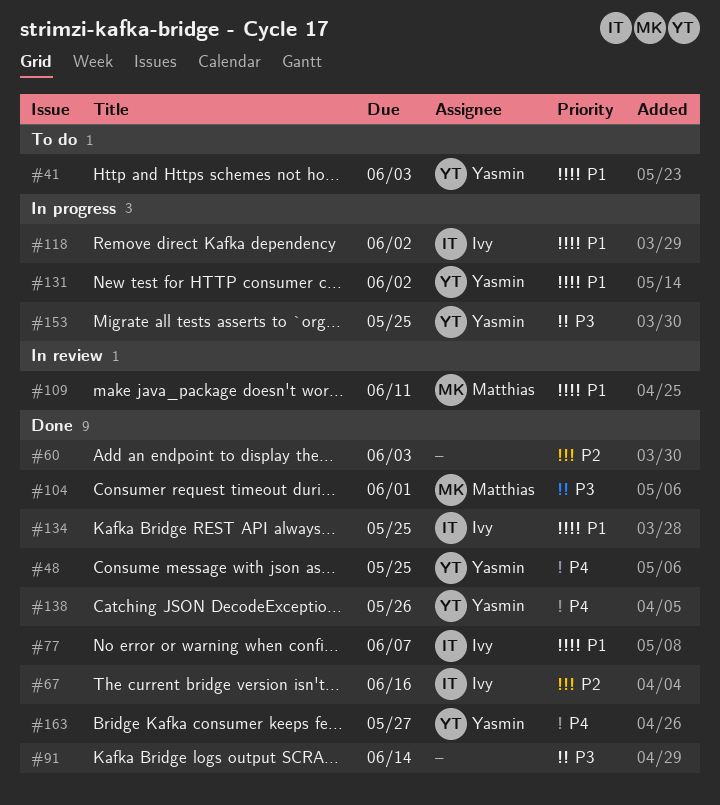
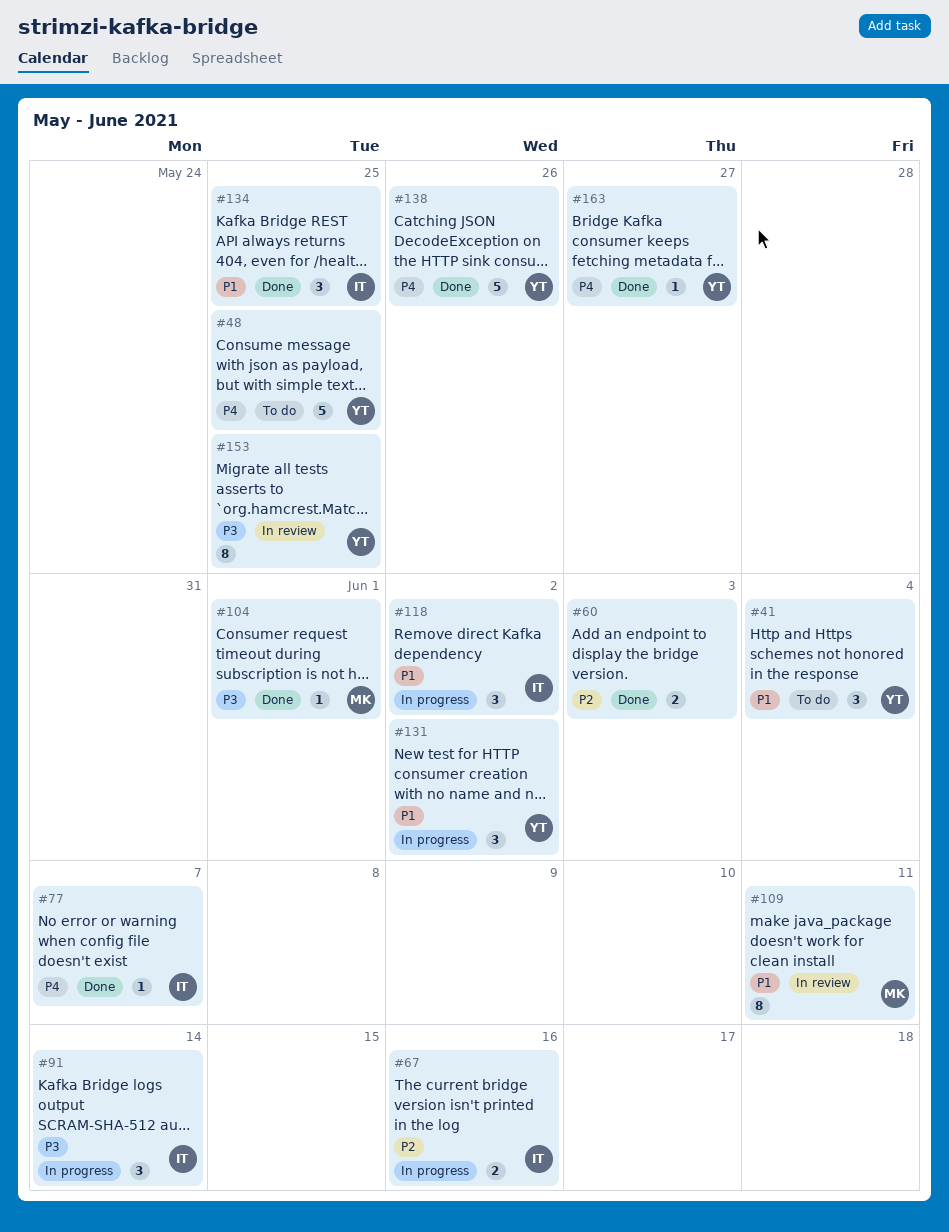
#41, due: Jun 3 -> Jun 4
#48, status: Done -> To do
#67, status: Done -> In progress
#77, priority: P1 -> P4
#91, status: Done -> In progress
#91, owner: none -> Ivy
#153, status: In progress -> In review

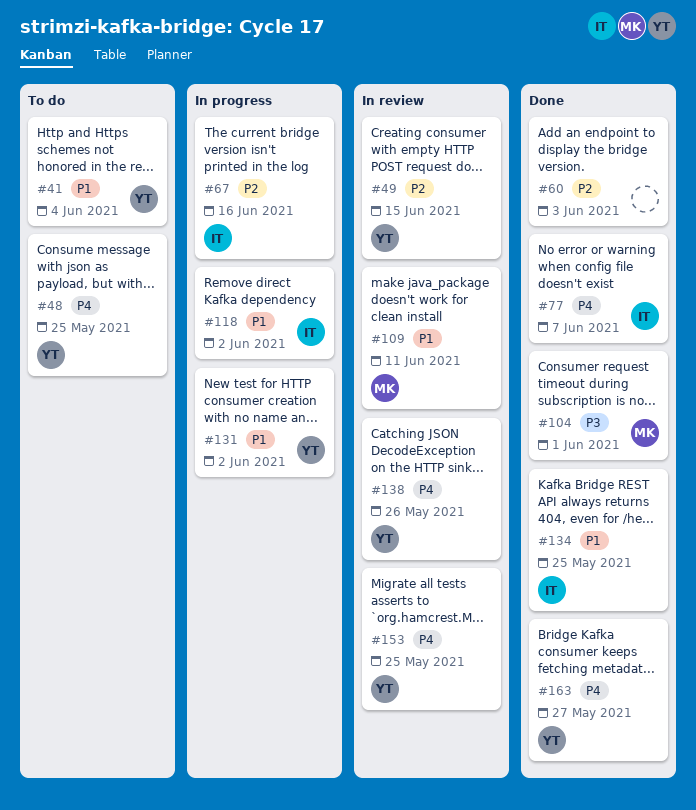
#49: none -> present
#91: present -> none
#138, status: Done -> In review
#153, priority: P3 -> P4

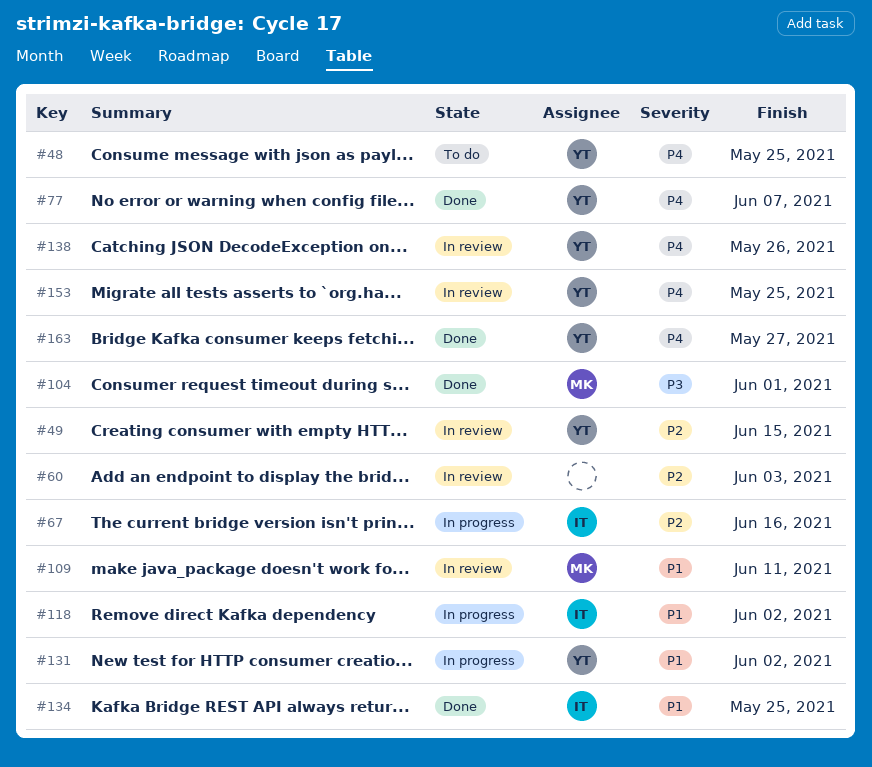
#41: present -> none
#60, status: Done -> In review
#77, owner: IT -> YT

